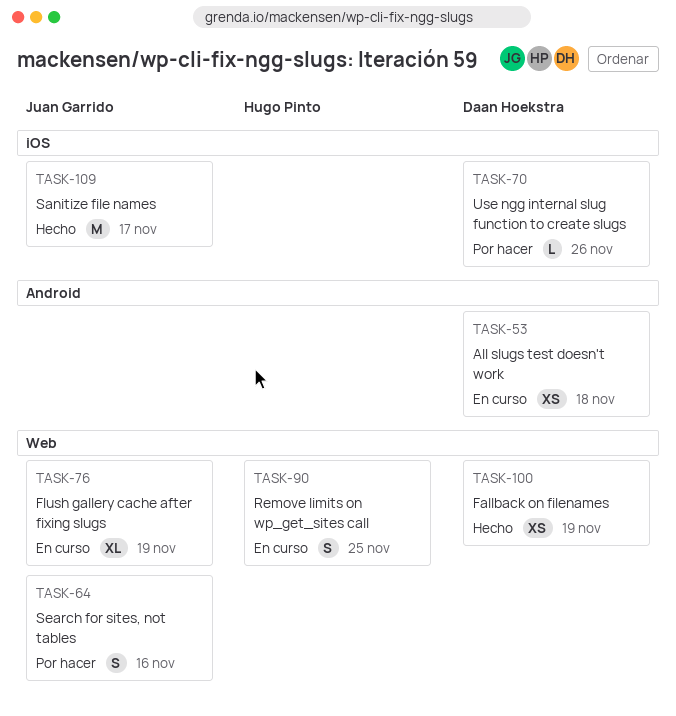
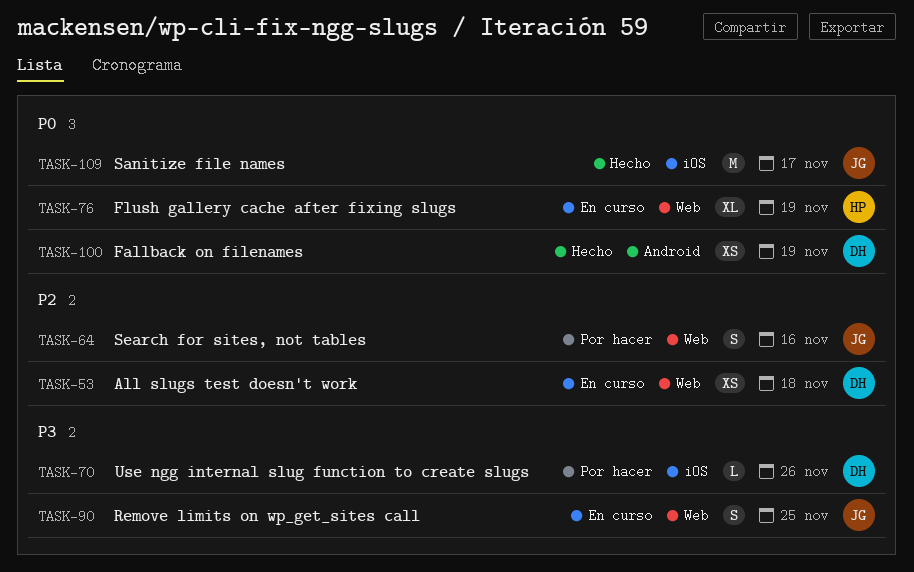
TASK-53, label: Android -> Web
TASK-76, owner: Juan Garrido -> Hugo Pinto
TASK-90, owner: Hugo Pinto -> Juan Garrido
TASK-100, label: Web -> Android

